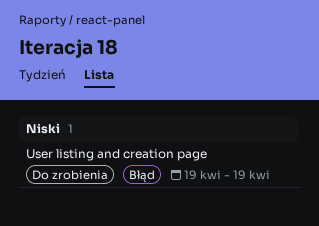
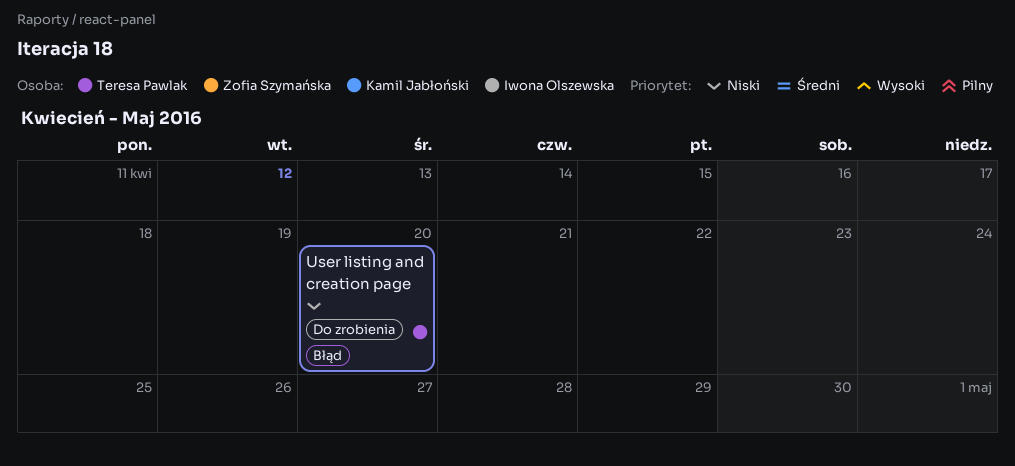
User listing and creation page, due: Apr 19 -> Apr 20

